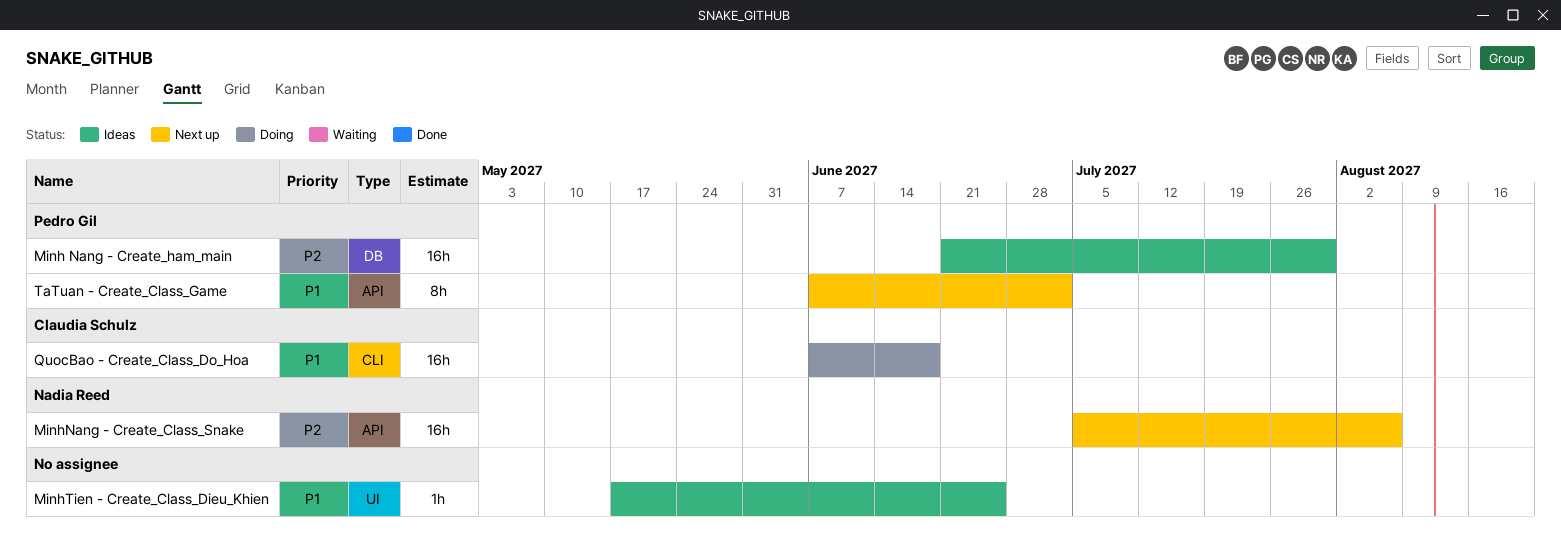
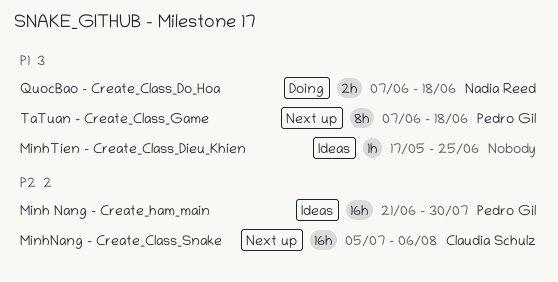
MinhNang - Create_Class_Snake, owner: Nadia Reed -> Claudia Schulz
QuocBao - Create_Class_Do_Hoa, owner: Claudia Schulz -> Nadia Reed
QuocBao - Create_Class_Do_Hoa, estimate: 16h -> 2h
TaTuan - Create_Class_Game, due: Jul 2 -> Jun 18

